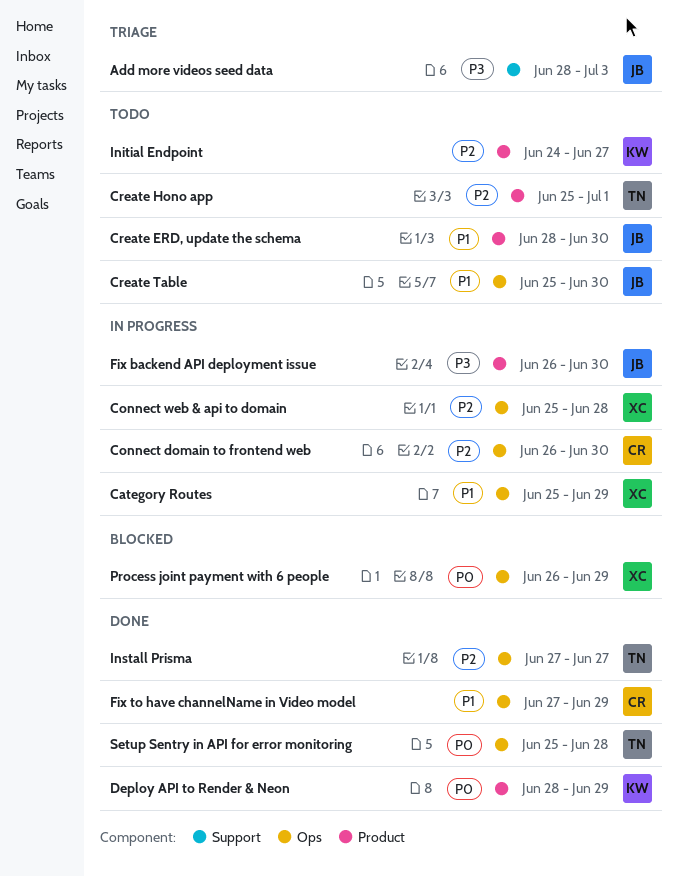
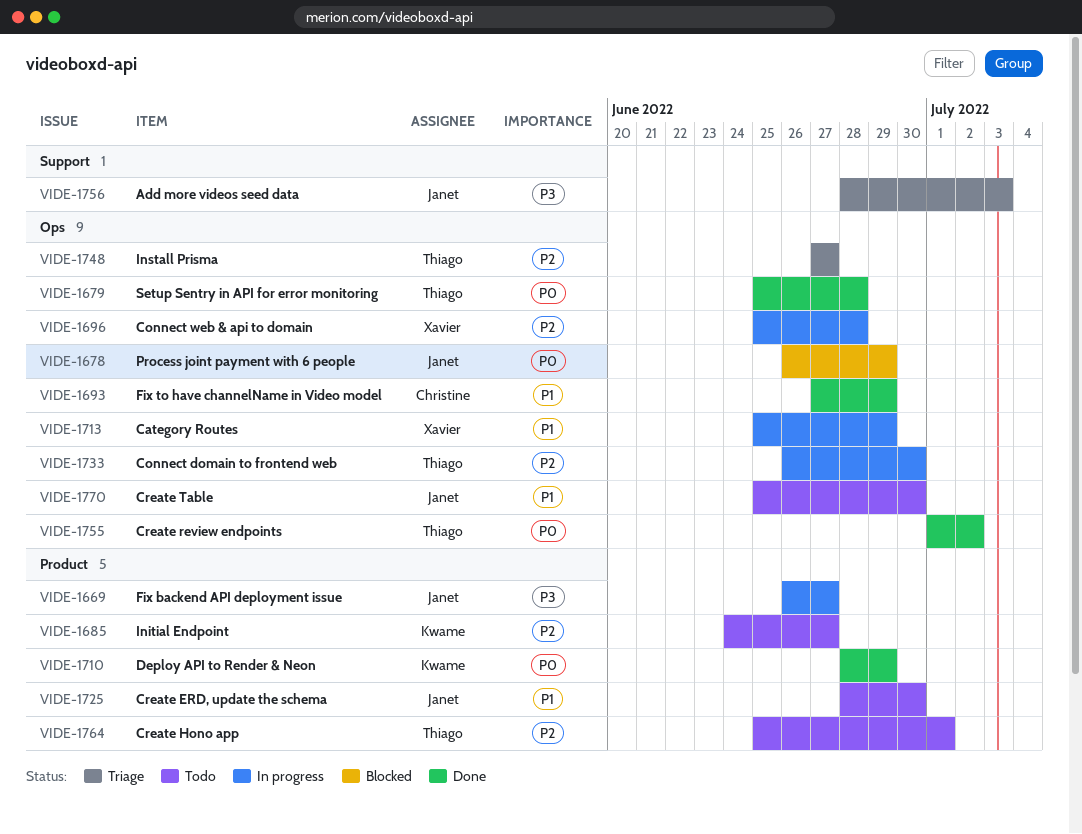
Connect domain to frontend web, owner: Christine -> Thiago
Create review endpoints: none -> present
Fix backend API deployment issue, due: Jun 30 -> Jun 27
Install Prisma, status: Done -> Triage
Process joint payment with 6 people, owner: Xavier -> Janet

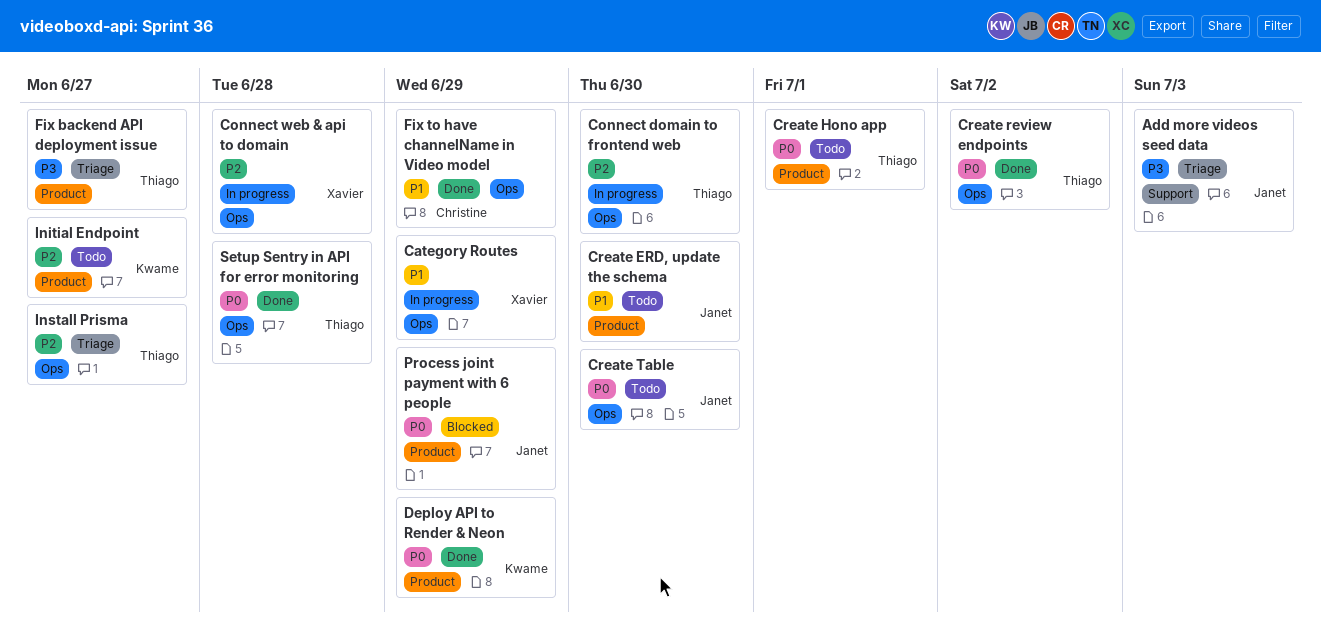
Create Hono app, priority: P2 -> P0
Create Table, priority: P1 -> P0
Fix backend API deployment issue, status: In progress -> Triage
Fix backend API deployment issue, owner: Janet -> Thiago
Process joint payment with 6 people, label: Ops -> Product

